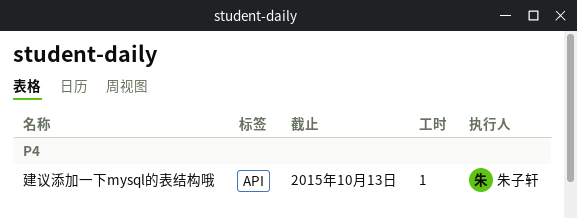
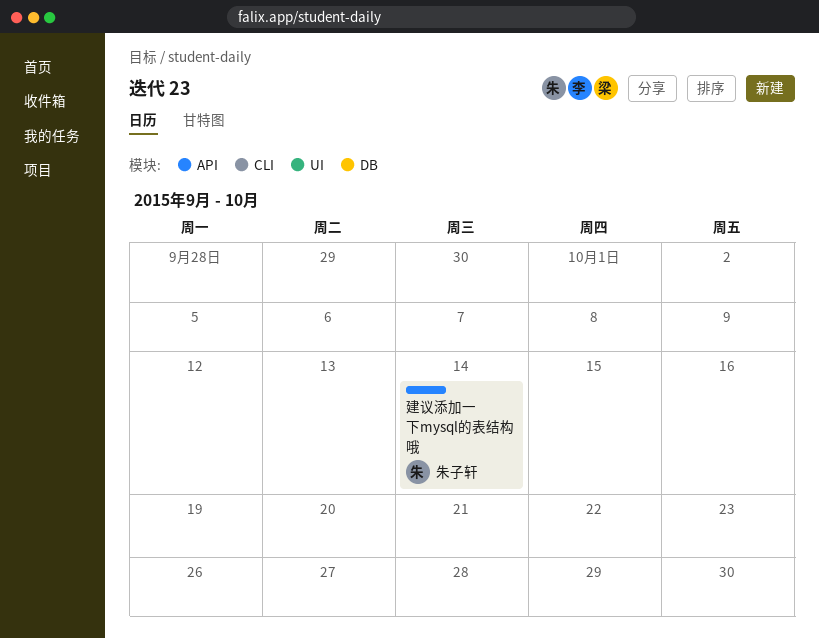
建议添加一下mysql的表结构哦, due: Oct 13 -> Oct 14

